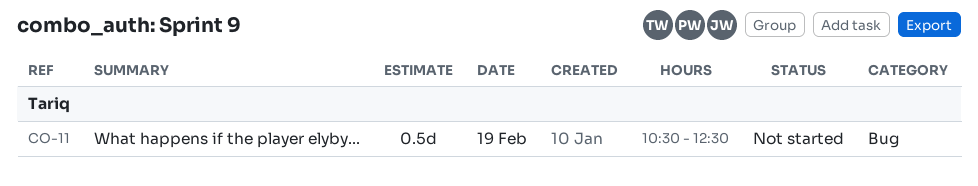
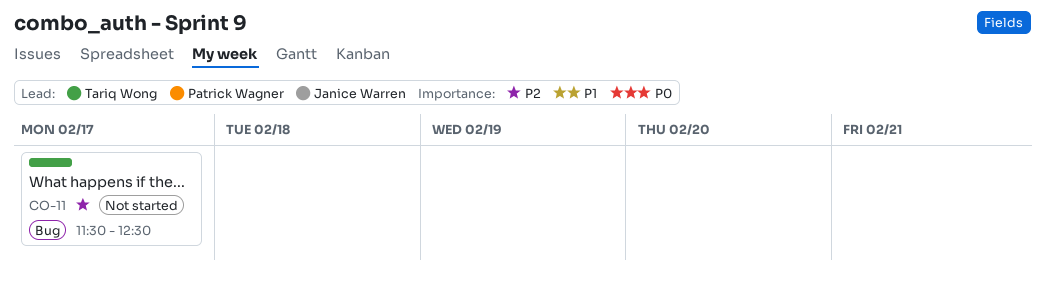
CO-11, day: Feb 19 -> Feb 17
CO-11, begins: 10:30 -> 11:30

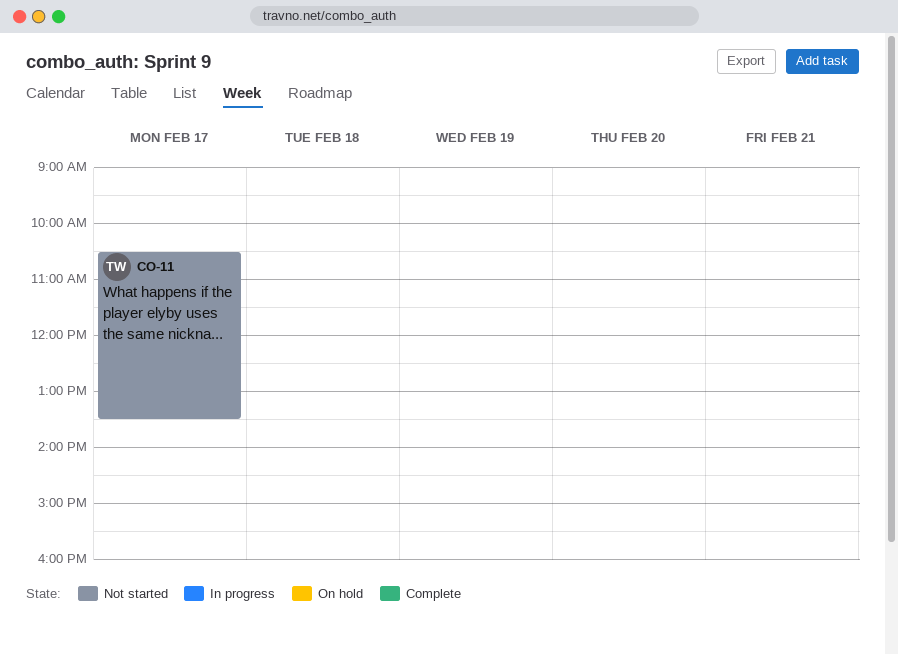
CO-11, begins: 11:30 -> 10:30
CO-11, ends: 12:30 -> 13:30

